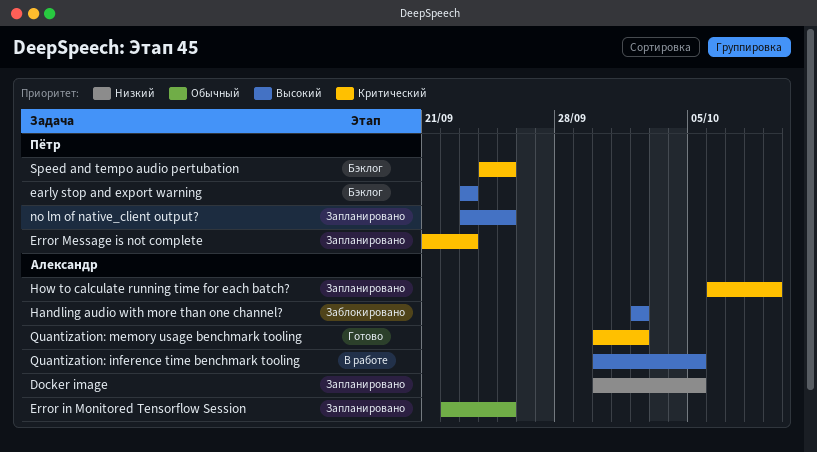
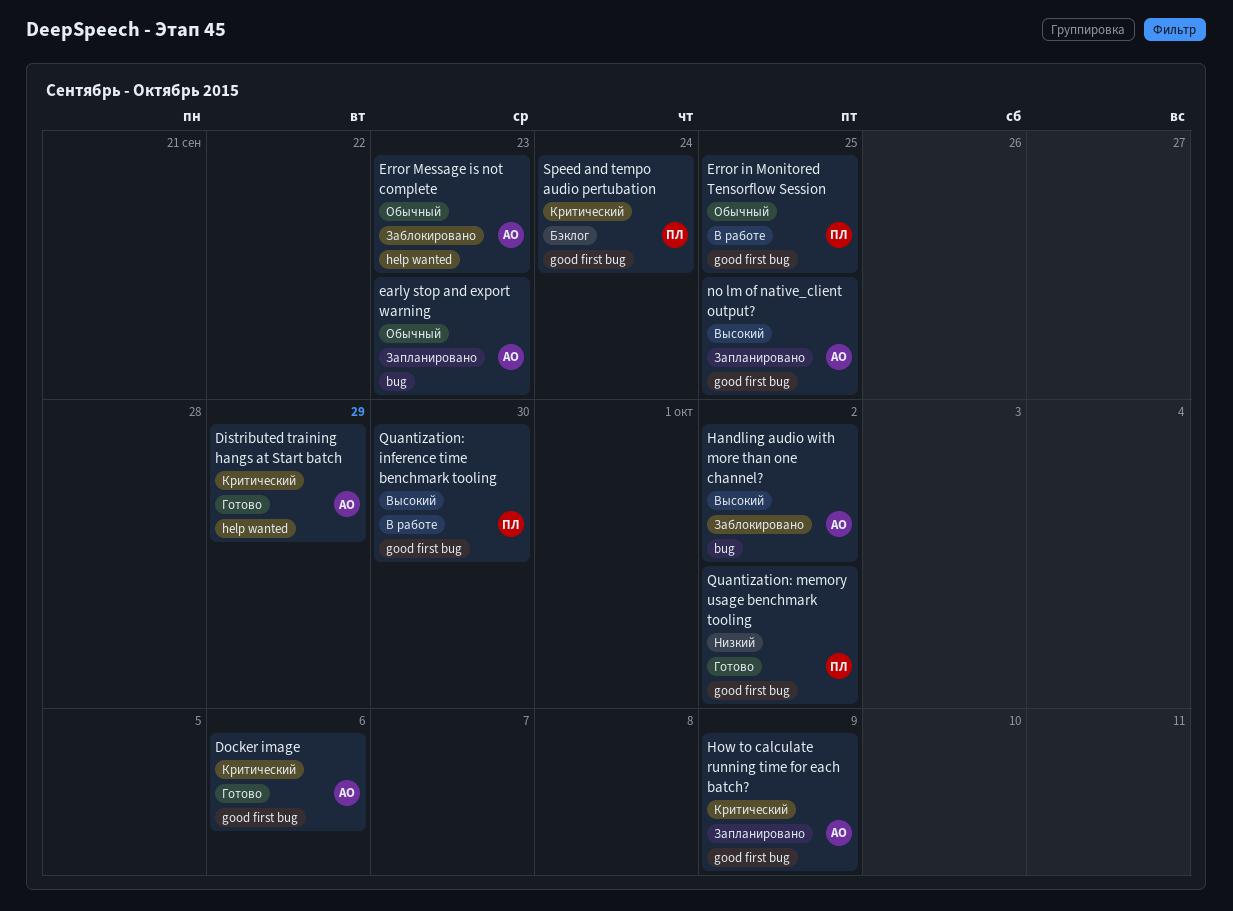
Distributed training hangs at Start batch: none -> present
Docker image, status: Запланировано -> Готово
Docker image, priority: Низкий -> Критический
Docker image, due: Oct 5 -> Oct 6
early stop and export warning, status: Бэклог -> Запланировано
early stop and export warning, owner: Пётр -> Александр
early stop and export warning, priority: Высокий -> Обычный
Error in Monitored Tensorflow Session, status: Запланировано -> В работе
Error in Monitored Tensorflow Session, owner: Александр -> Пётр
Error Message is not complete, status: Запланировано -> Заблокировано
Error Message is not complete, owner: Пётр -> Александр
Error Message is not complete, priority: Критический -> Обычный
no lm of native_client output?, owner: Пётр -> Александр
Quantization: inference time benchmark tooling, owner: Александр -> Пётр
Quantization: inference time benchmark tooling, due: Oct 5 -> Sep 30
Quantization: memory usage benchmark tooling, owner: Александр -> Пётр
Quantization: memory usage benchmark tooling, priority: Критический -> Низкий
Speed and tempo audio pertubation, due: Sep 25 -> Sep 24

